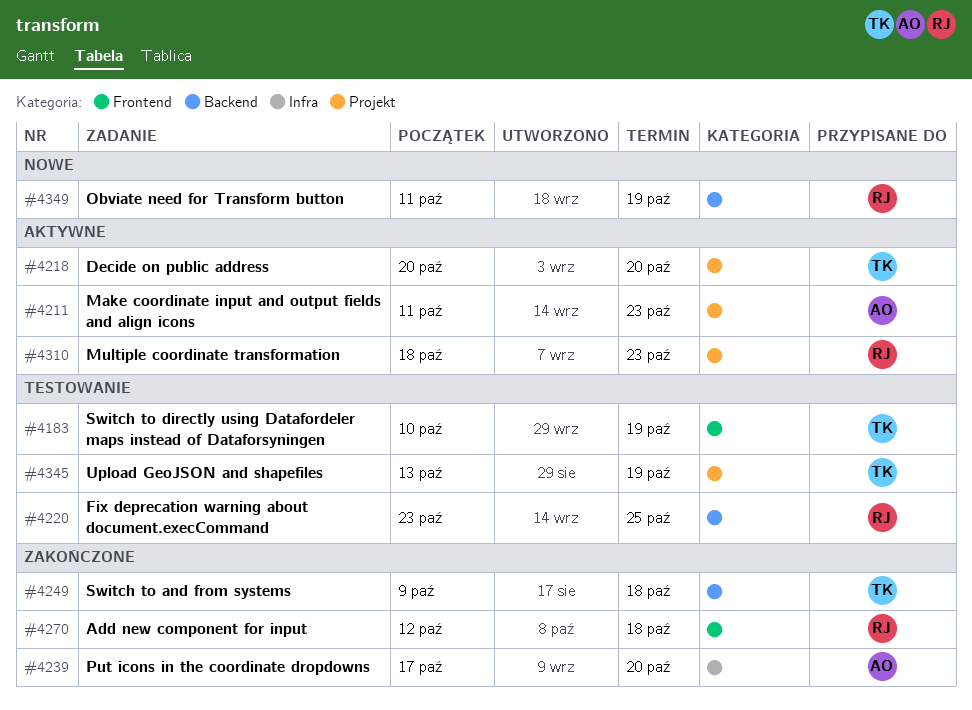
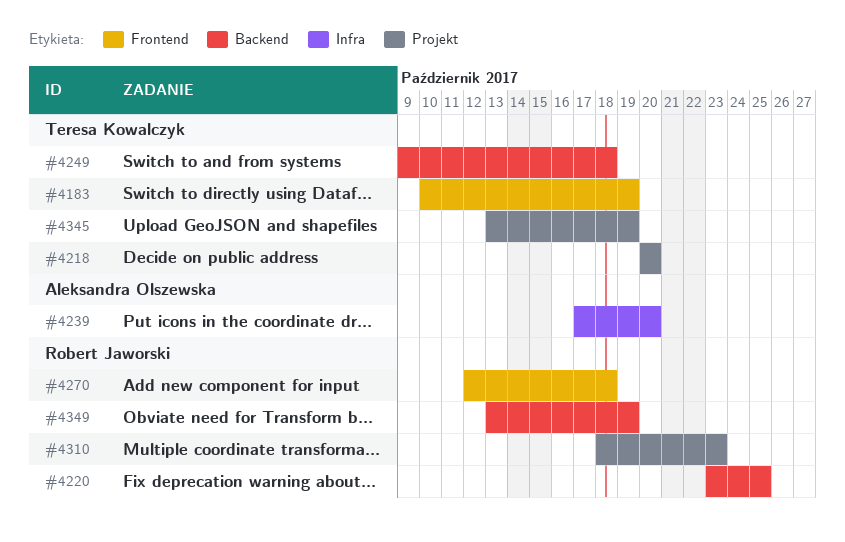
#4211: present -> none
#4349, start: Oct 11 -> Oct 13

